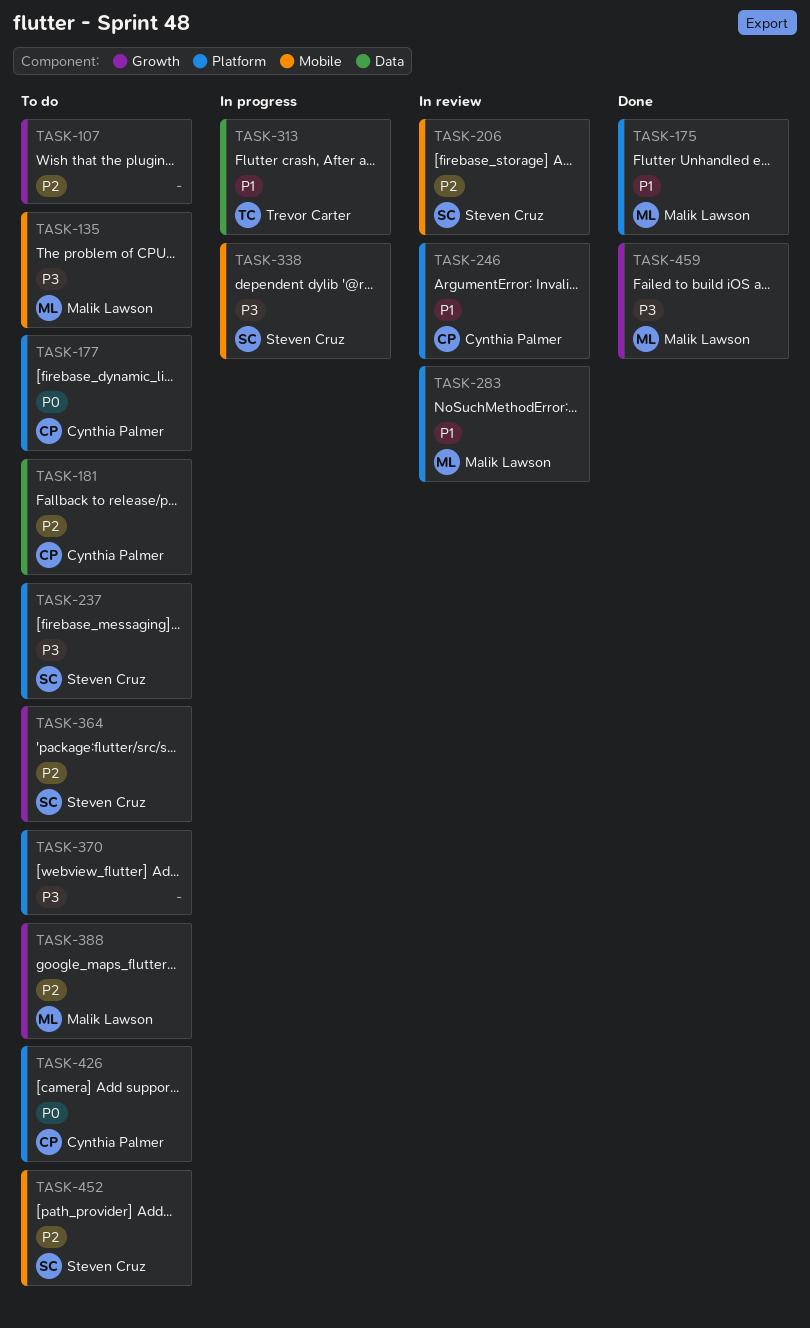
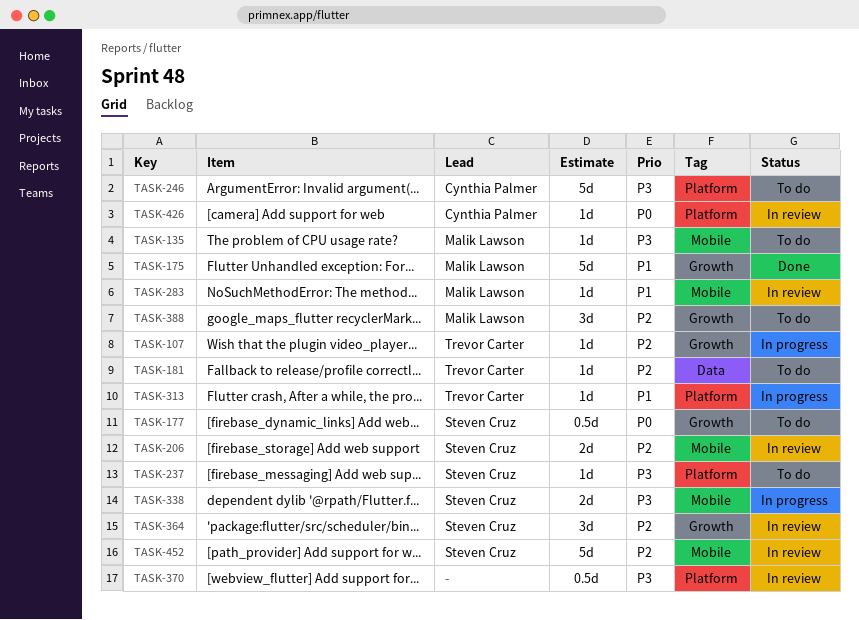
TASK-107, status: To do -> In progress
TASK-107, owner: none -> Trevor Carter
TASK-175, label: Platform -> Growth
TASK-177, owner: Cynthia Palmer -> Steven Cruz
TASK-177, label: Platform -> Growth
TASK-181, owner: Cynthia Palmer -> Trevor Carter
TASK-246, status: In review -> To do
TASK-246, priority: P1 -> P3
TASK-283, label: Platform -> Mobile
TASK-313, label: Data -> Platform
TASK-364, status: To do -> In review
TASK-370, status: To do -> In review
TASK-426, status: To do -> In review
TASK-452, status: To do -> In review
TASK-459: present -> none

